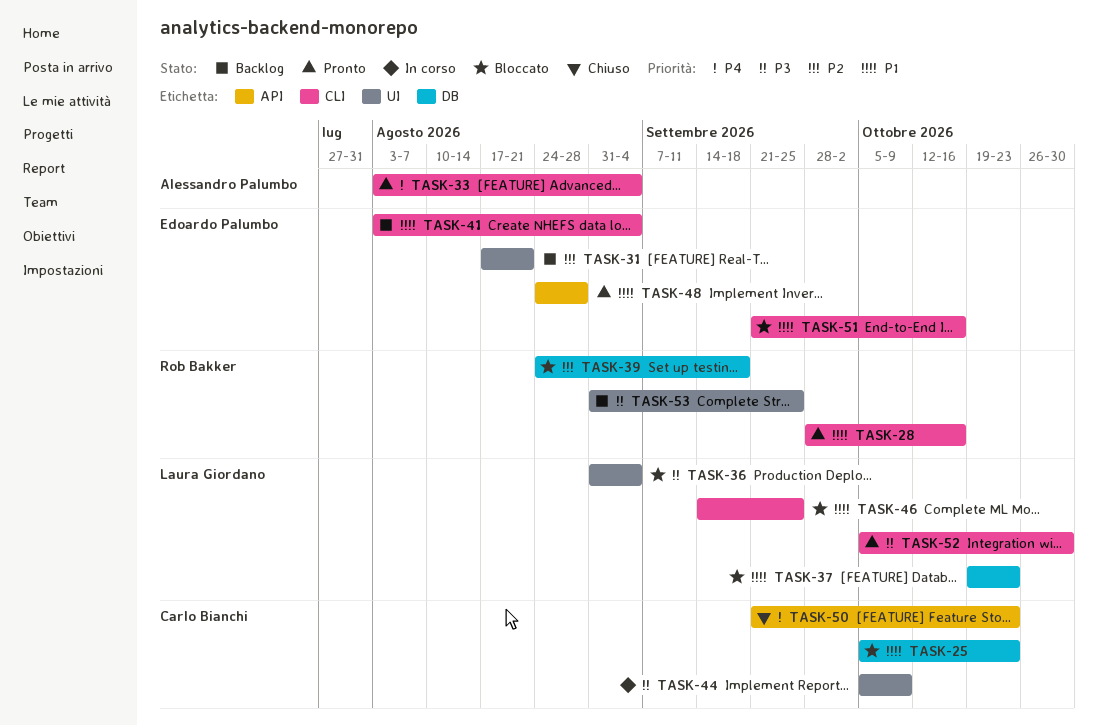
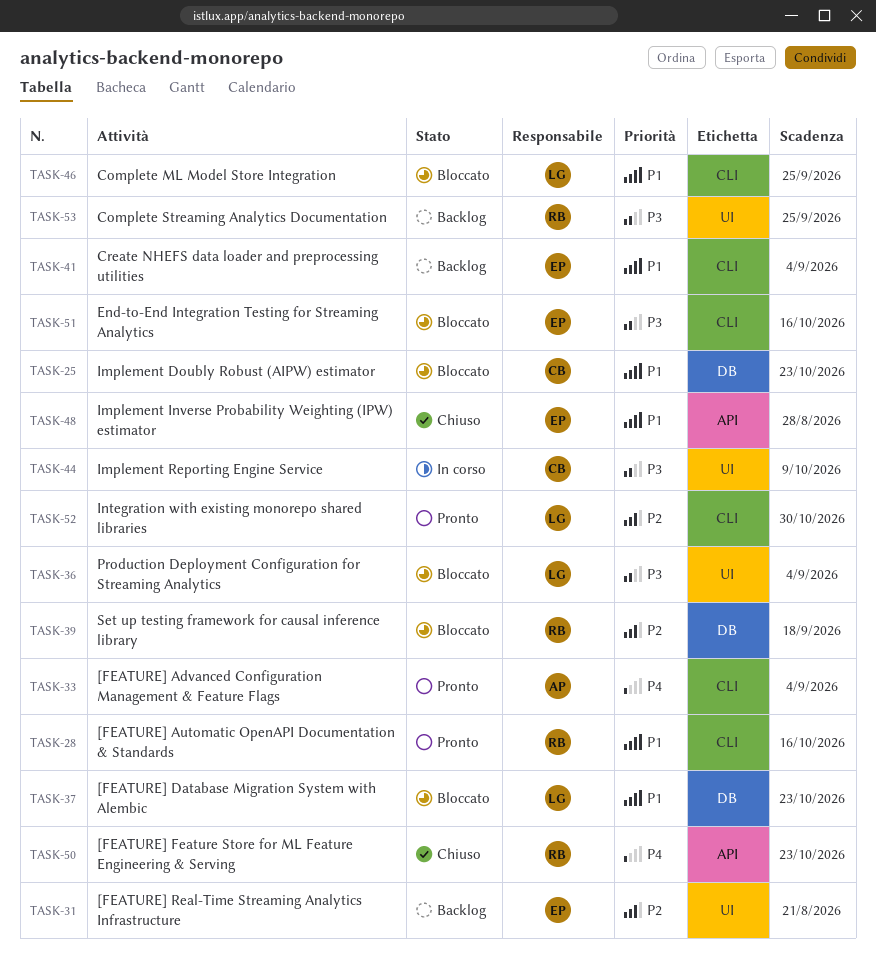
TASK-48, status: Pronto -> Chiuso
TASK-50, owner: Carlo Bianchi -> Rob Bakker
TASK-51, priority: P1 -> P3
TASK-52, priority: P3 -> P2

